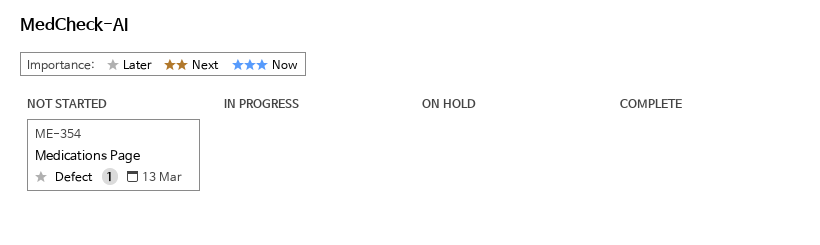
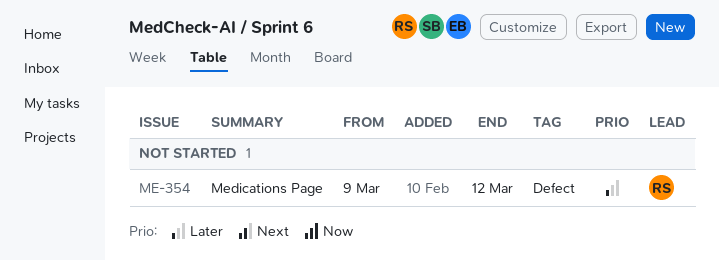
ME-354, due: Mar 13 -> Mar 12

